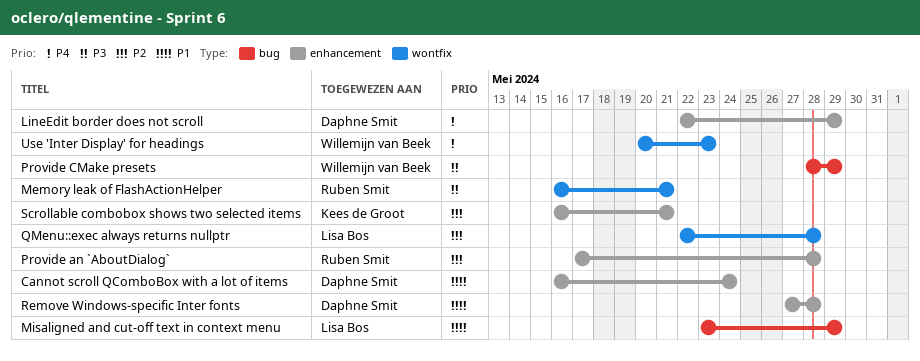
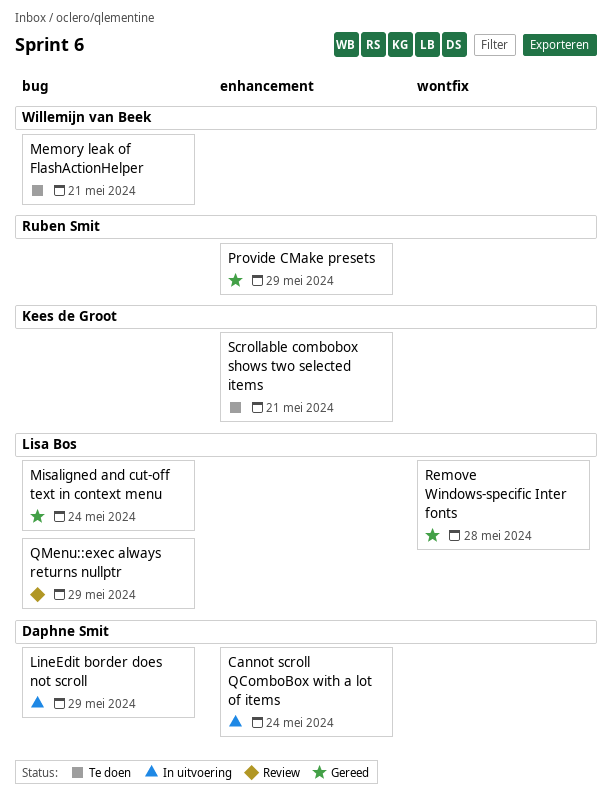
LineEdit border does not scroll, label: enhancement -> bug
Memory leak of FlashActionHelper, owner: Ruben Smit -> Willemijn van Beek
Memory leak of FlashActionHelper, label: wontfix -> bug
Misaligned and cut-off text in context menu, due: May 29 -> May 24
Provide an `AboutDialog`: present -> none
Provide CMake presets, owner: Willemijn van Beek -> Ruben Smit
Provide CMake presets, label: bug -> enhancement
QMenu::exec always returns nullptr, label: wontfix -> bug
QMenu::exec always returns nullptr, due: May 28 -> May 29
Remove Windows-specific Inter fonts, owner: Daphne Smit -> Lisa Bos
Remove Windows-specific Inter fonts, label: enhancement -> wontfix
Use 'Inter Display' for headings: present -> none

